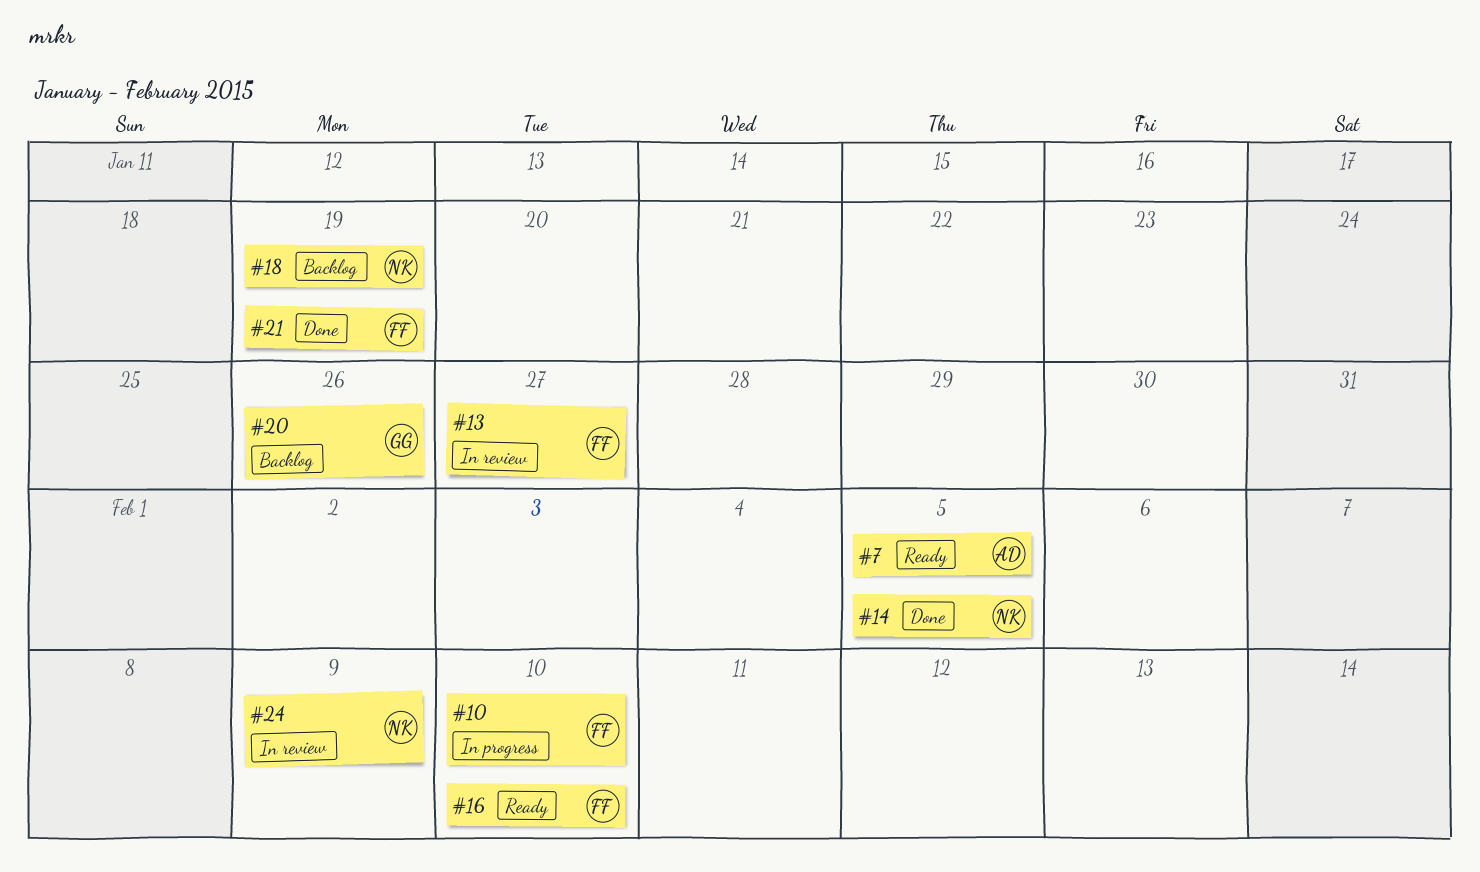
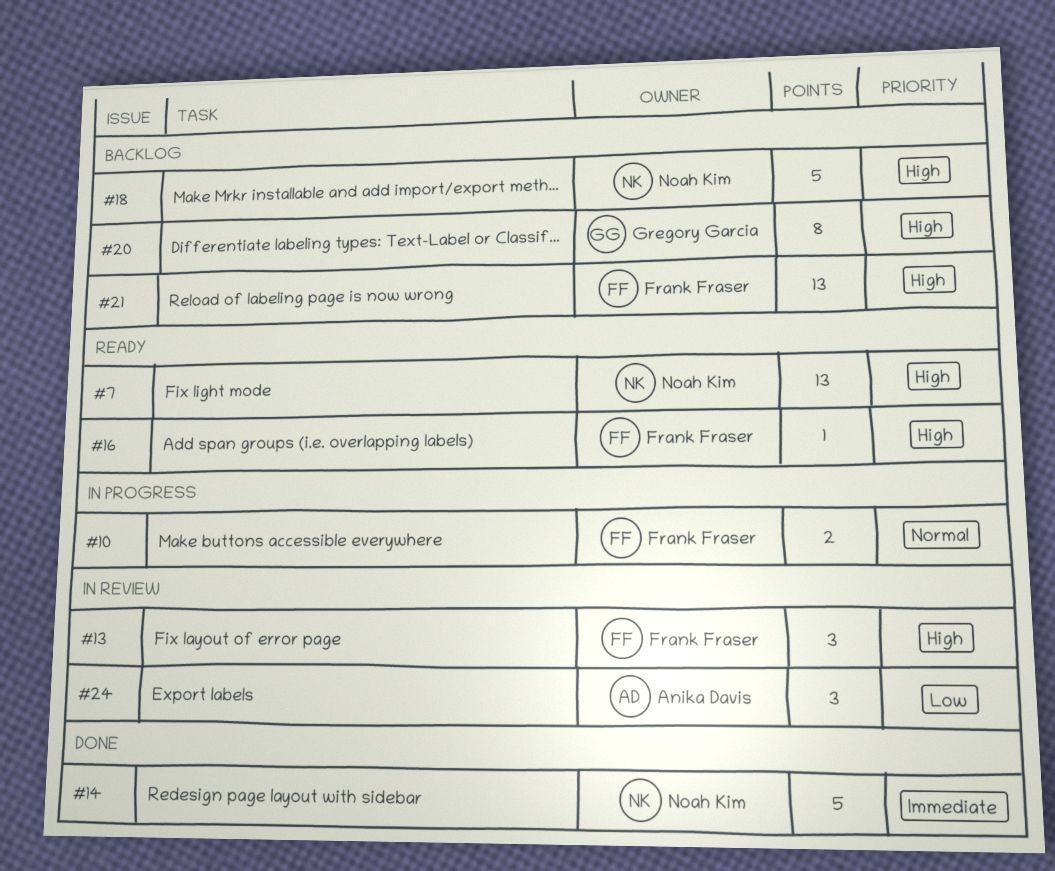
#7, owner: Anika Davis -> Noah Kim
#21, status: Done -> Backlog
#24, owner: Noah Kim -> Anika Davis

